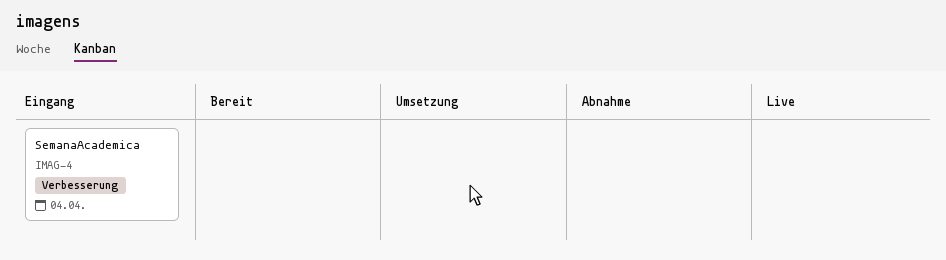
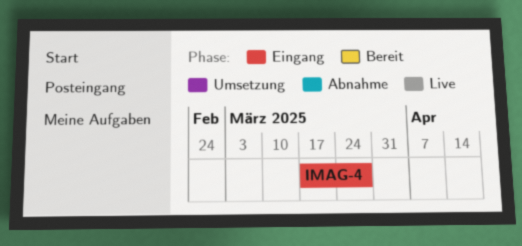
IMAG-4, due: Apr 4 -> Mar 28

